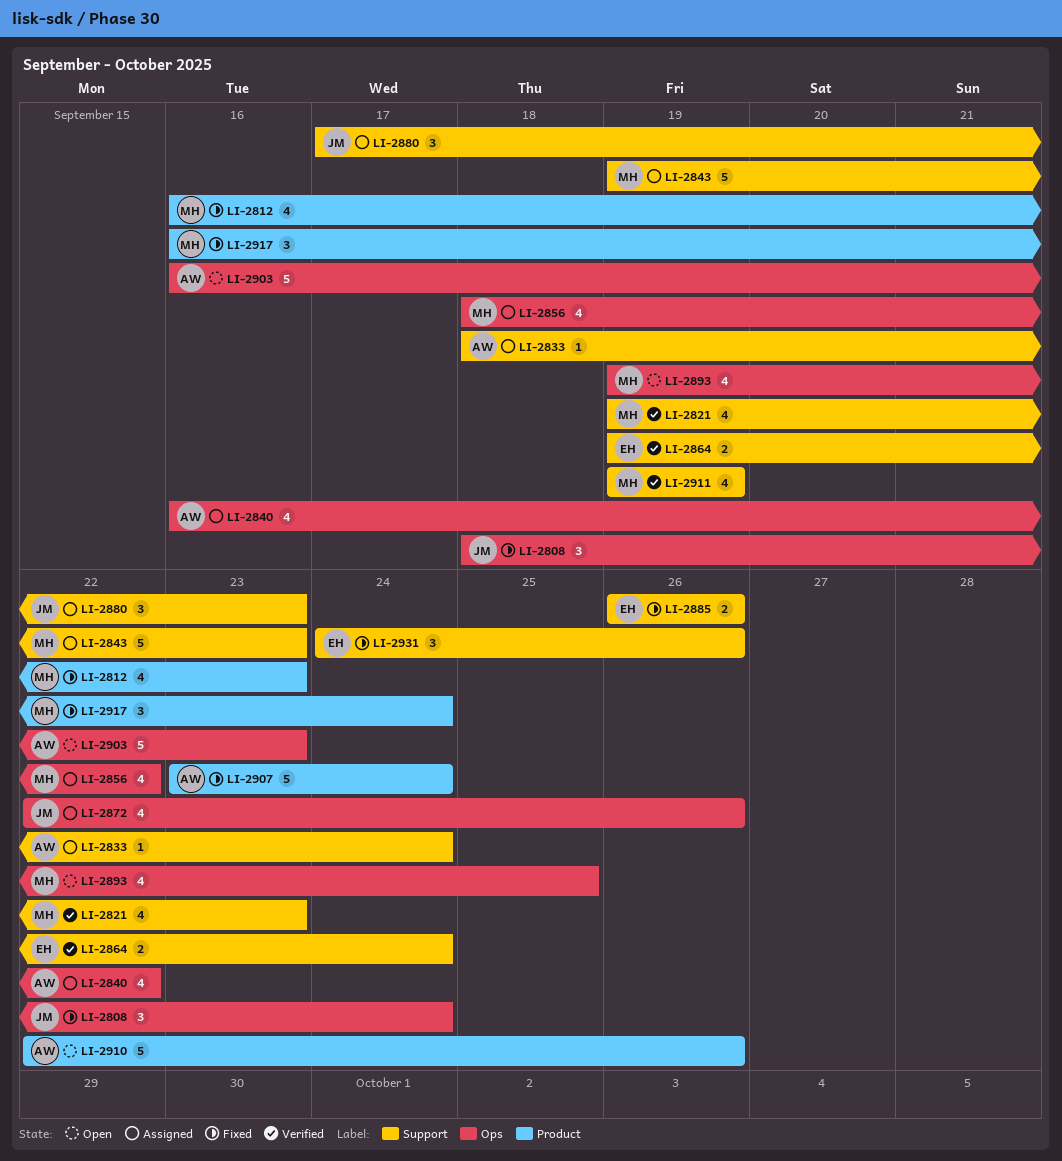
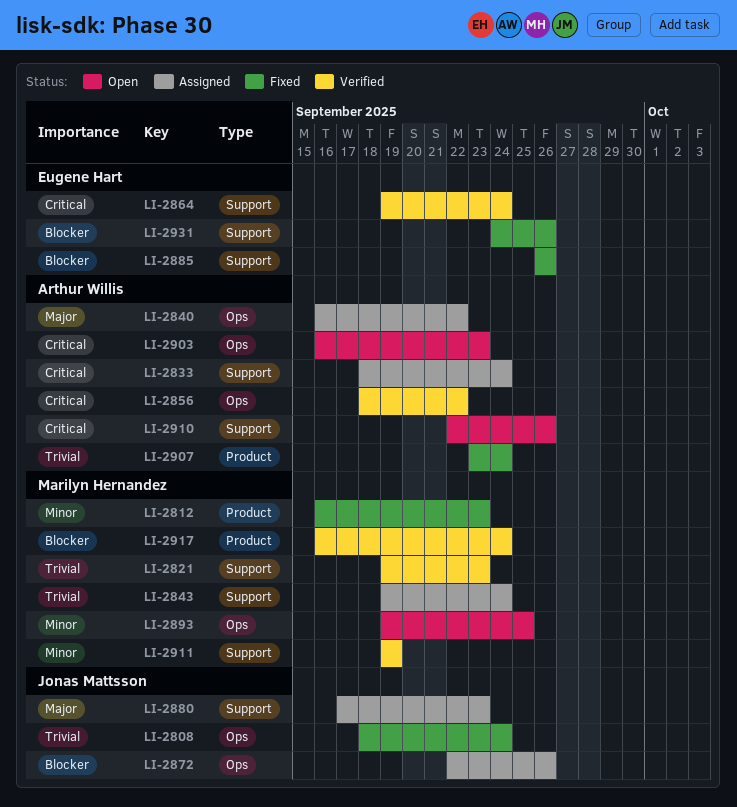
LI-2843, due: Sep 23 -> Sep 24
LI-2856, status: Assigned -> Verified
LI-2856, owner: Marilyn Hernandez -> Arthur Willis
LI-2910, label: Product -> Support
LI-2917, status: Fixed -> Verified

